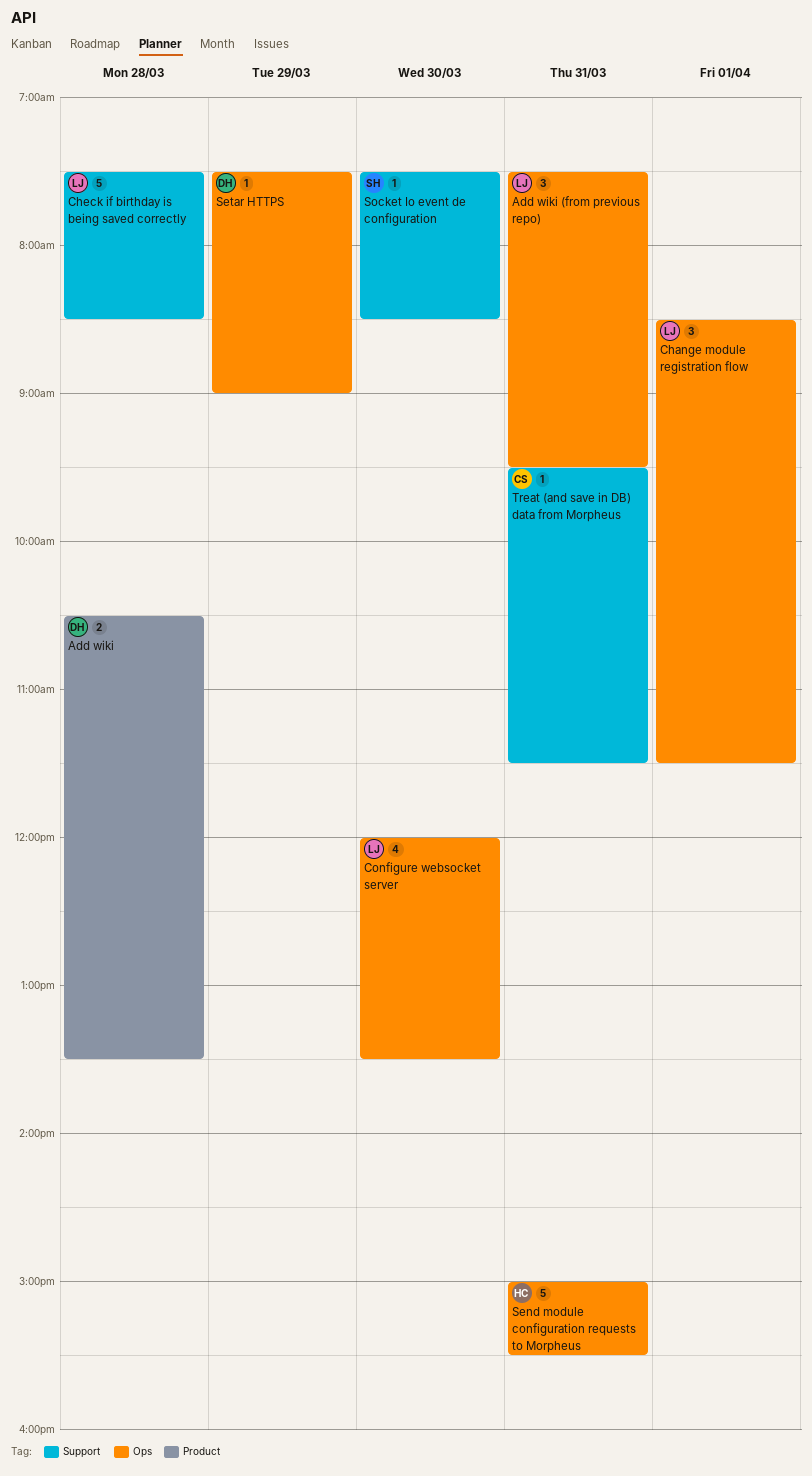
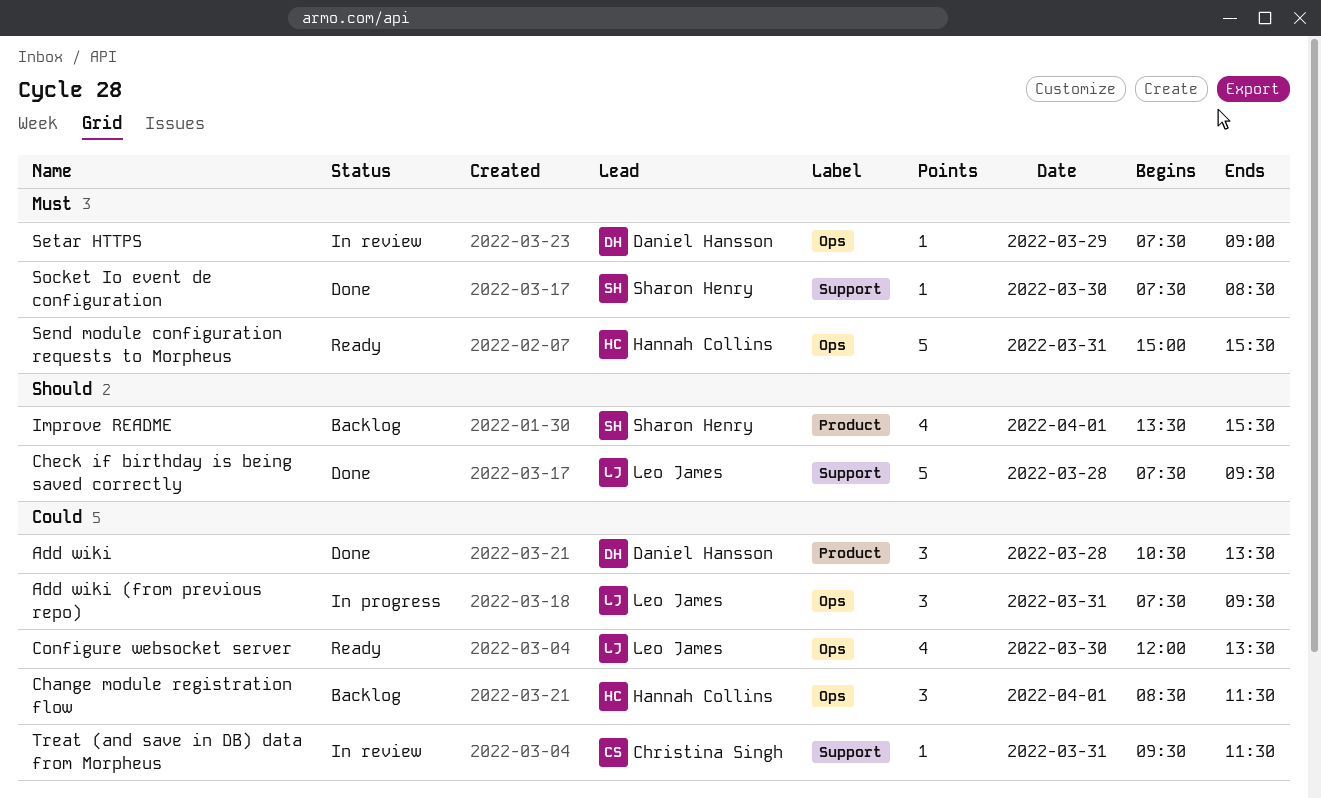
Add wiki, estimate: 2 -> 3
Change module registration flow, owner: Leo James -> Hannah Collins
Check if birthday is being saved correctly, ends: 08:30 -> 09:30
Improve README: none -> present

